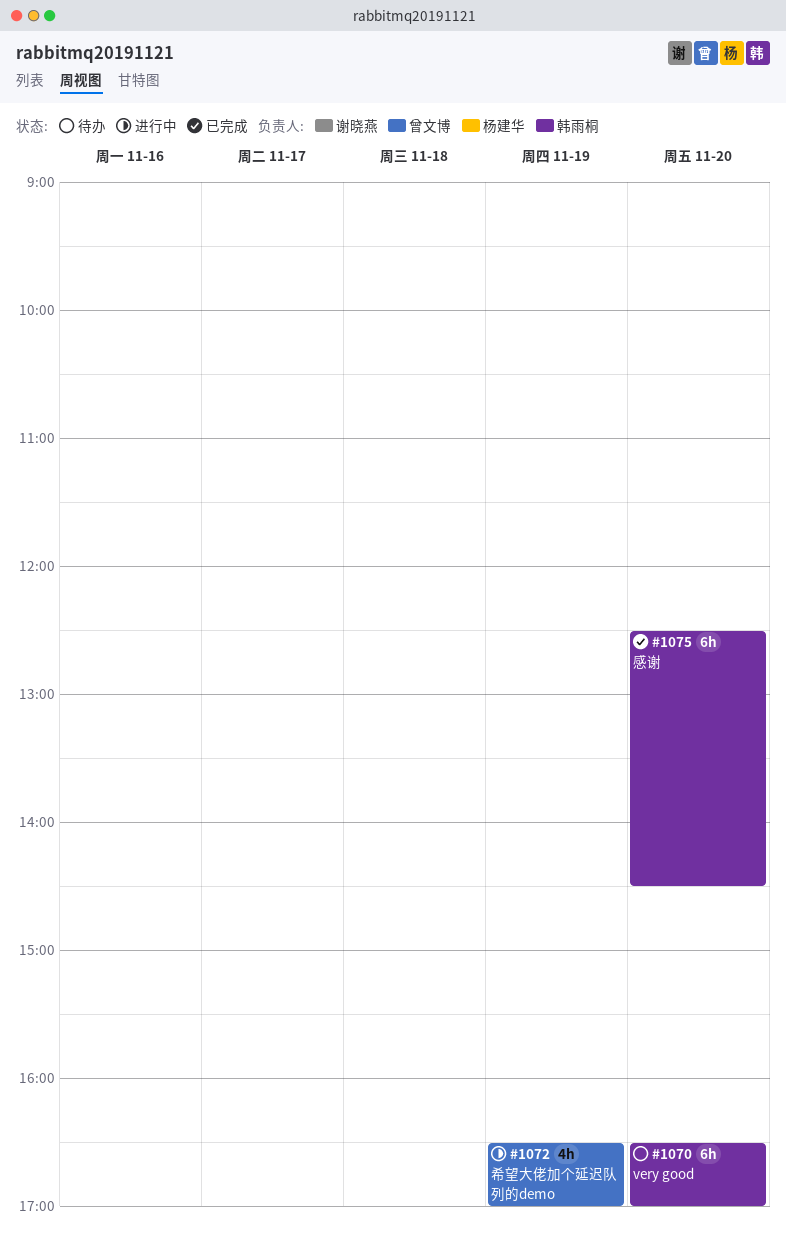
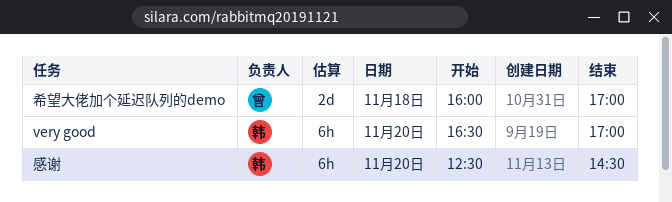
希望大佬加个延迟队列的demo, estimate: 4h -> 2d
希望大佬加个延迟队列的demo, day: Nov 19 -> Nov 18
希望大佬加个延迟队列的demo, begins: 16:30 -> 16:00

